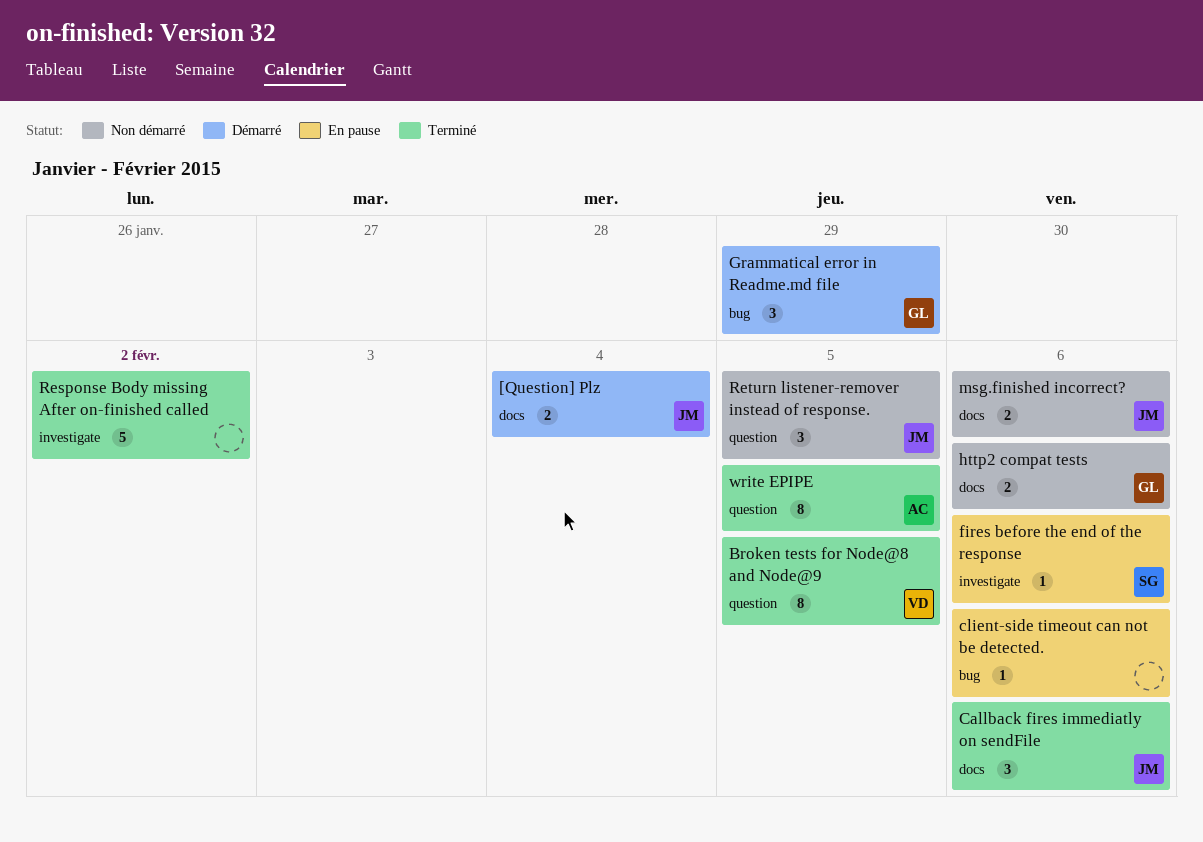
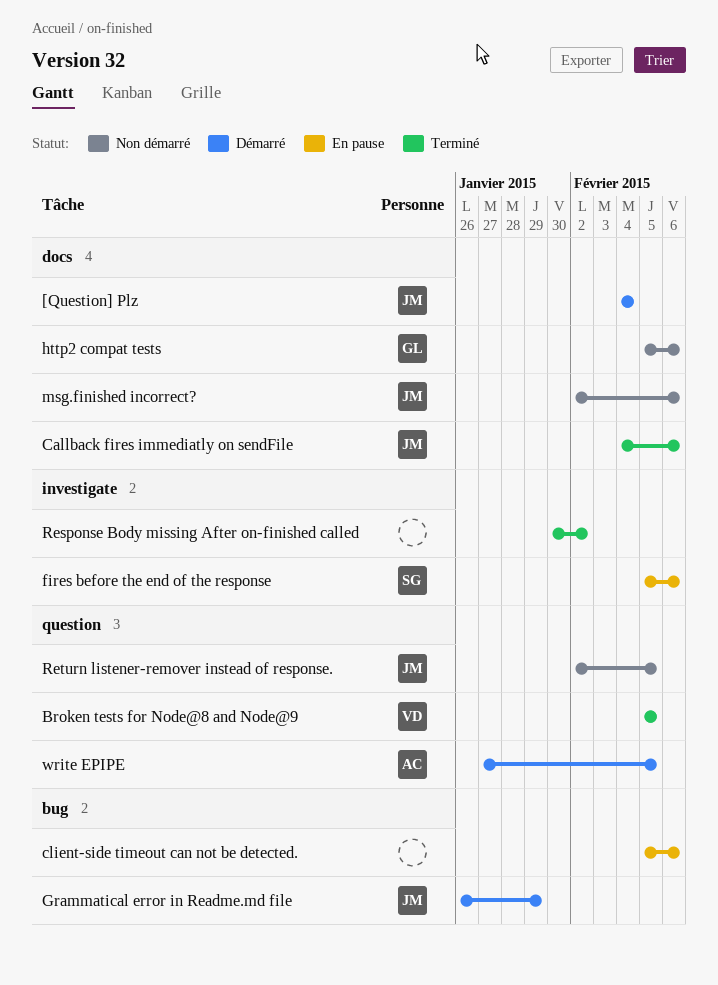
Grammatical error in Readme.md file, owner: GL -> JM
write EPIPE, status: Terminé -> Démarré

